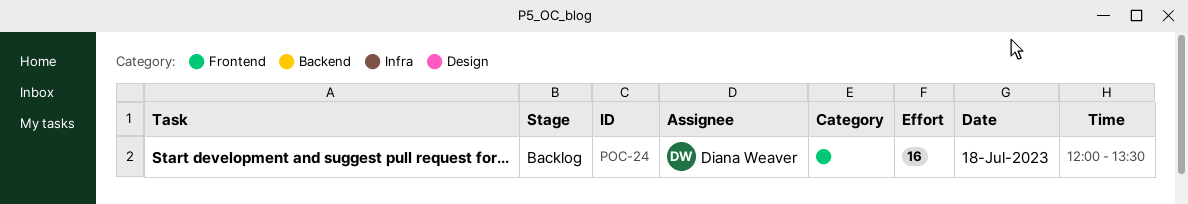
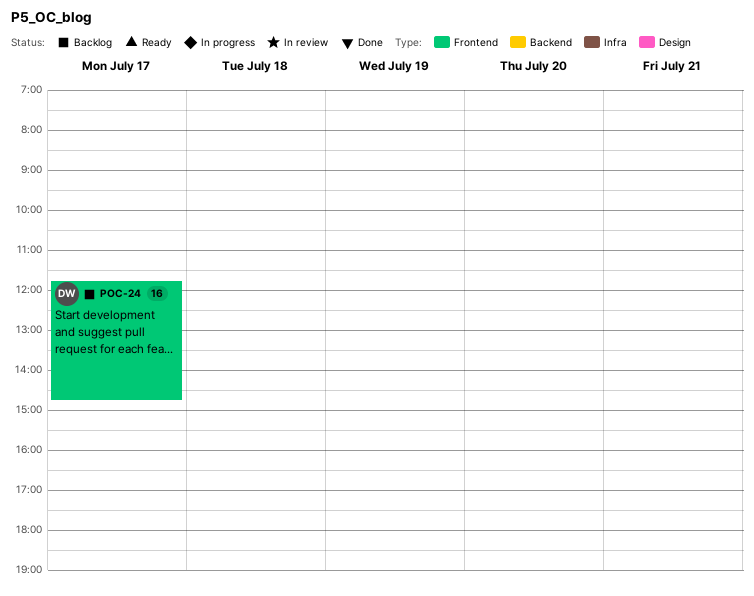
POC-24, day: Jul 18 -> Jul 17
POC-24, begins: 12:00 -> 11:45
POC-24, ends: 13:30 -> 14:45

